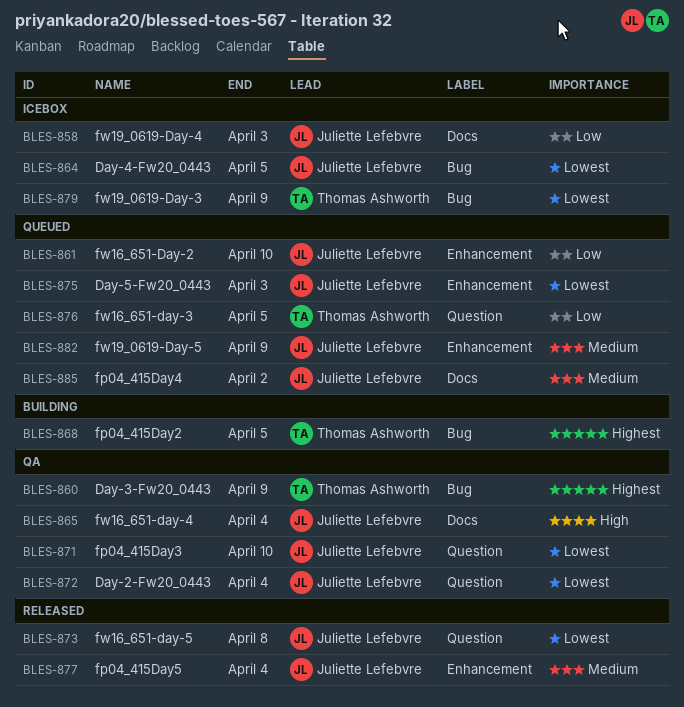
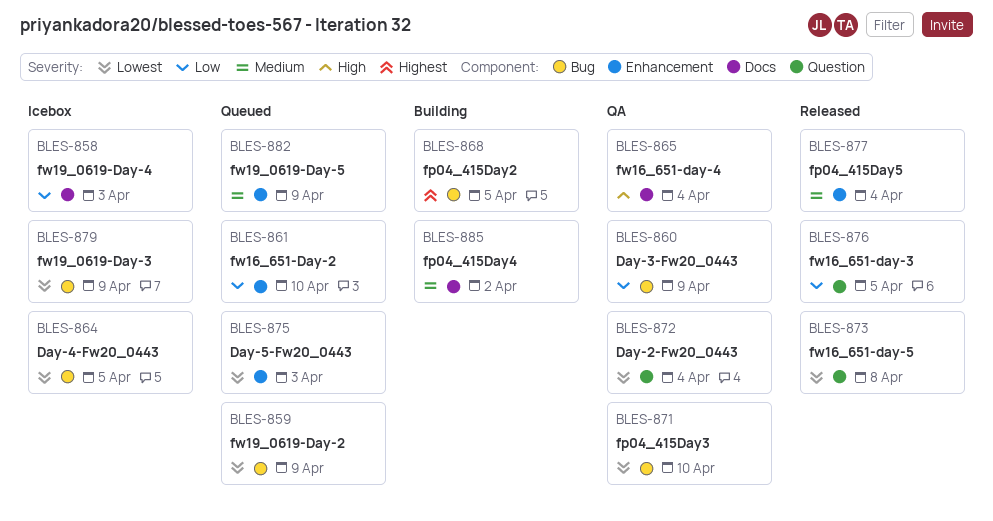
BLES-859: none -> present
BLES-860, priority: Highest -> Low
BLES-871, label: Question -> Bug
BLES-876, status: Queued -> Released
BLES-885, status: Queued -> Building

